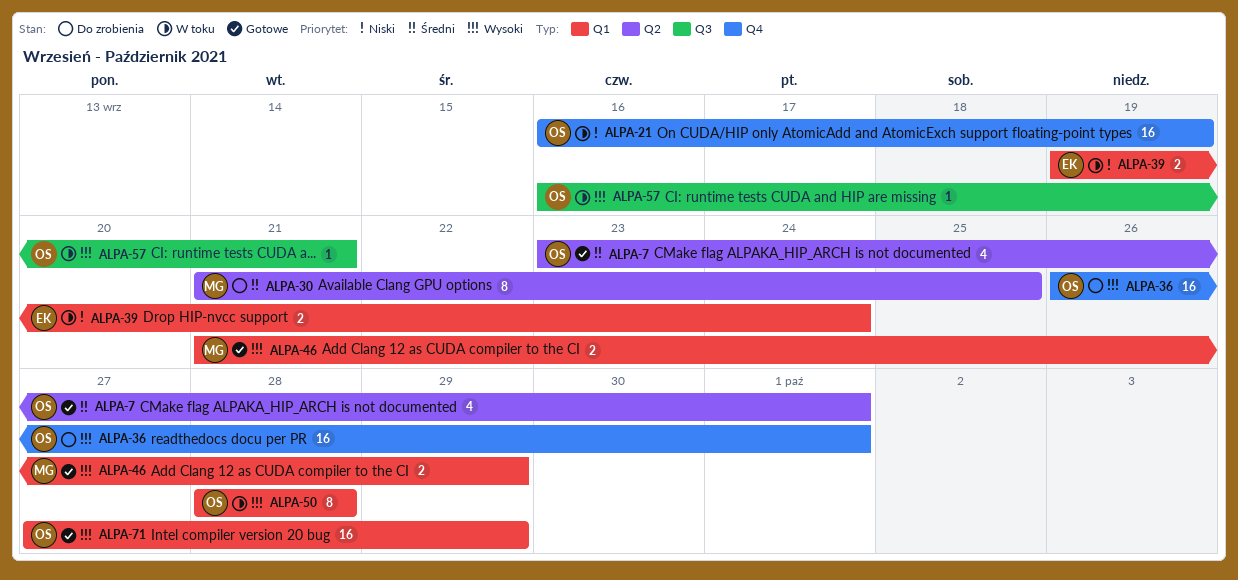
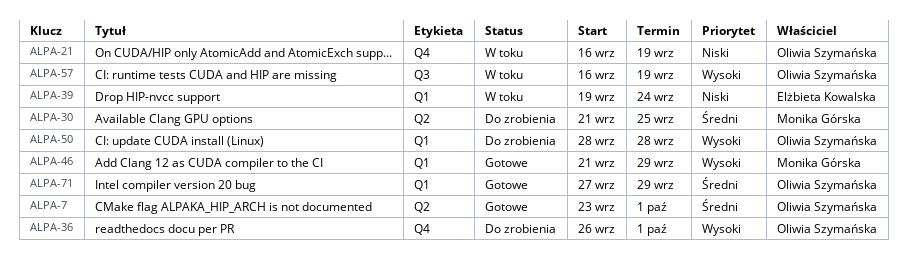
ALPA-50, status: W toku -> Do zrobienia
ALPA-57, due: Sep 21 -> Sep 19
ALPA-71, priority: Wysoki -> Średni

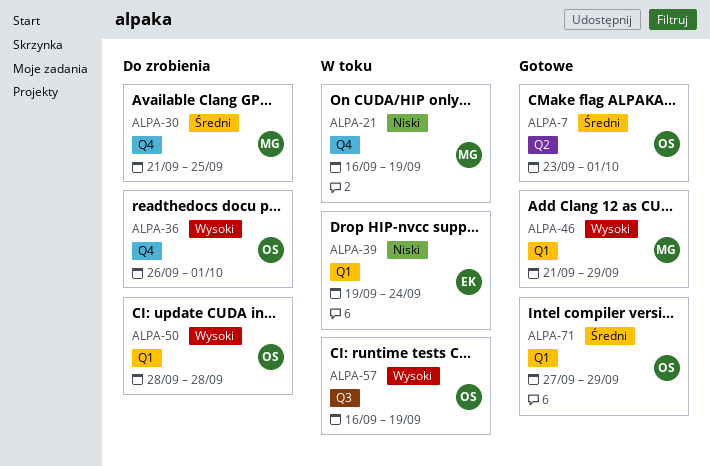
ALPA-21, owner: Oliwia Szymańska -> Monika Górska
ALPA-30, label: Q2 -> Q4

